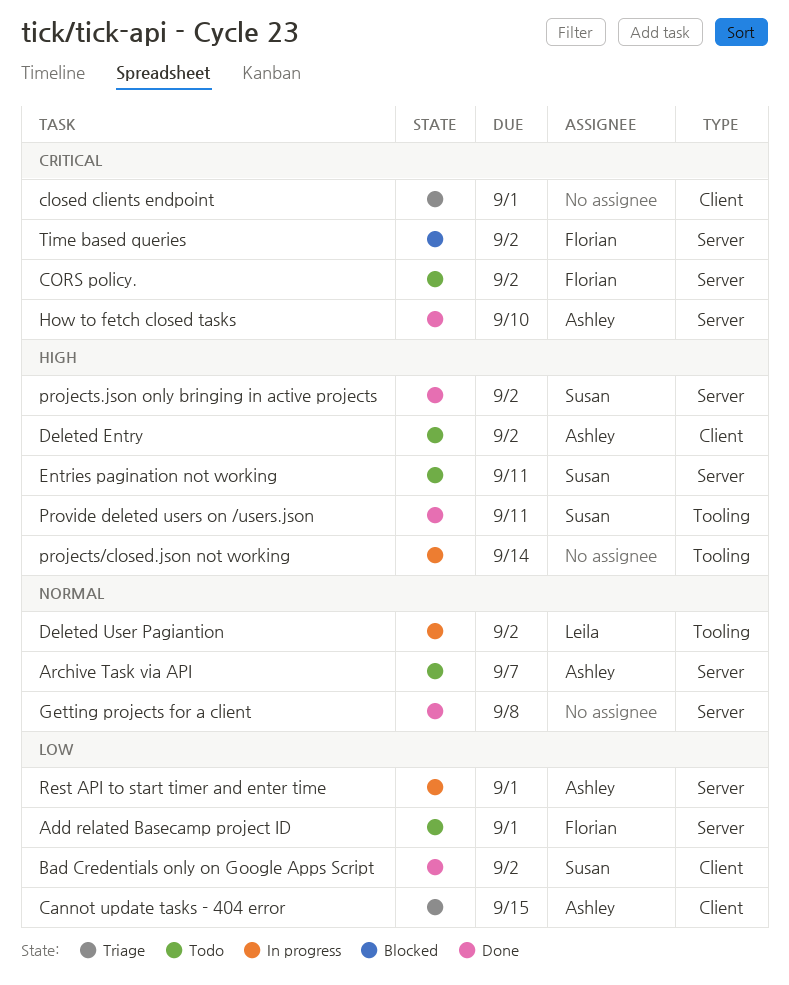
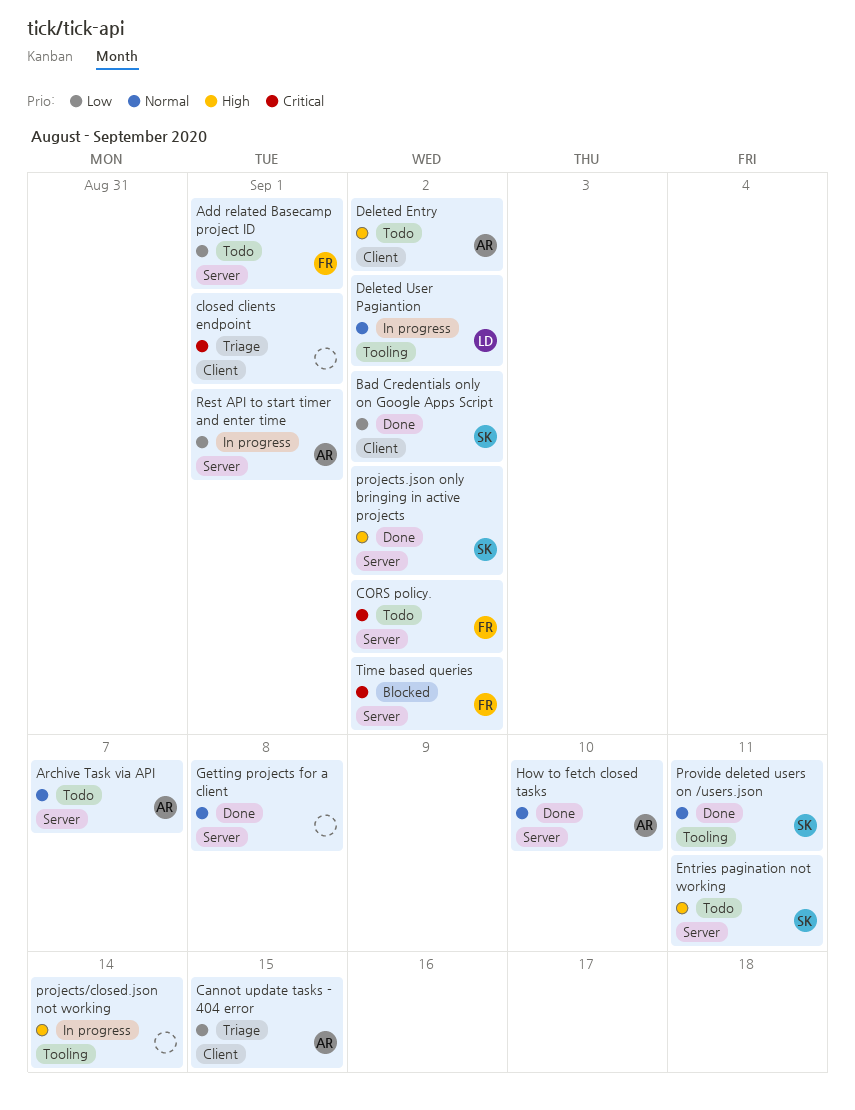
How to fetch closed tasks, priority: Critical -> Normal
Provide deleted users on /users.json, priority: High -> Normal

